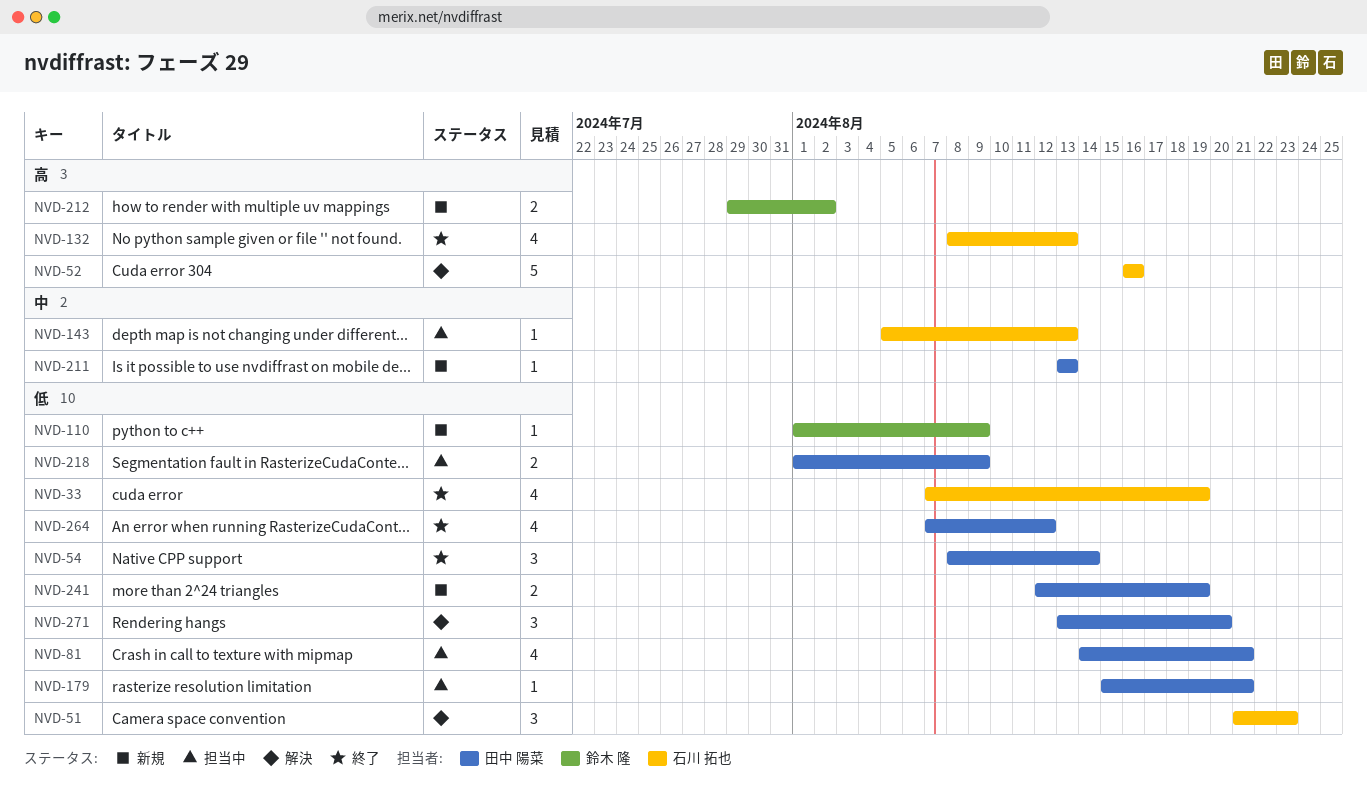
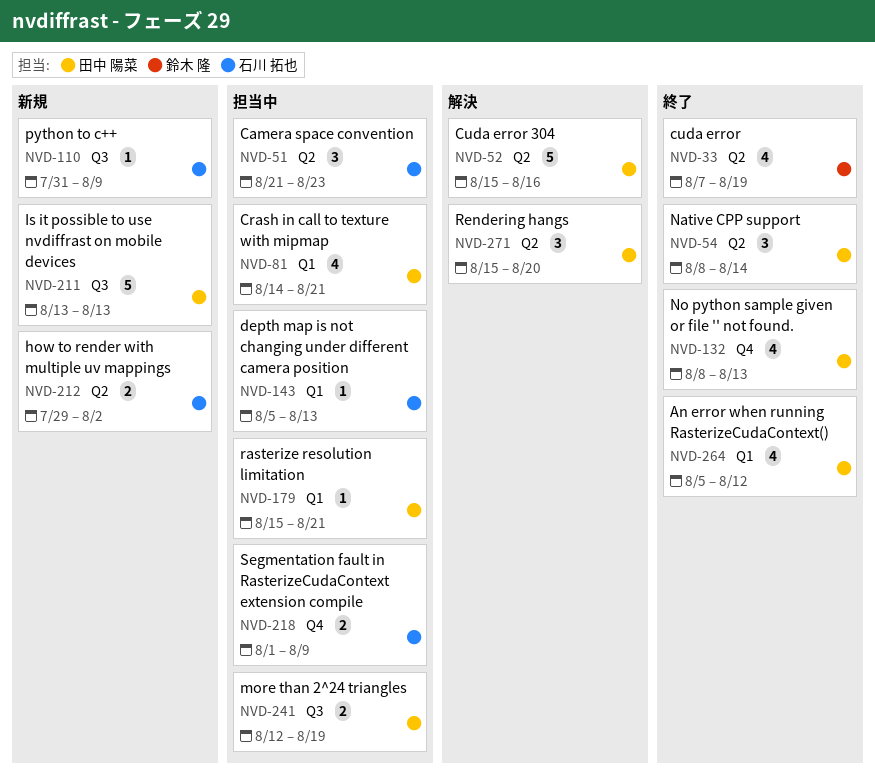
NVD-33, owner: 石川 拓也 -> 鈴木 隆
NVD-51, status: 解決 -> 担当中
NVD-52, owner: 石川 拓也 -> 田中 陽菜
NVD-52, start: Aug 16 -> Aug 15
NVD-110, owner: 鈴木 隆 -> 石川 拓也
NVD-110, start: Aug 1 -> Jul 31
NVD-132, owner: 石川 拓也 -> 田中 陽菜
NVD-211, estimate: 1 -> 5
NVD-212, owner: 鈴木 隆 -> 石川 拓也
NVD-218, owner: 田中 陽菜 -> 石川 拓也
NVD-241, status: 新規 -> 担当中
NVD-264, start: Aug 7 -> Aug 5
NVD-271, start: Aug 13 -> Aug 15

